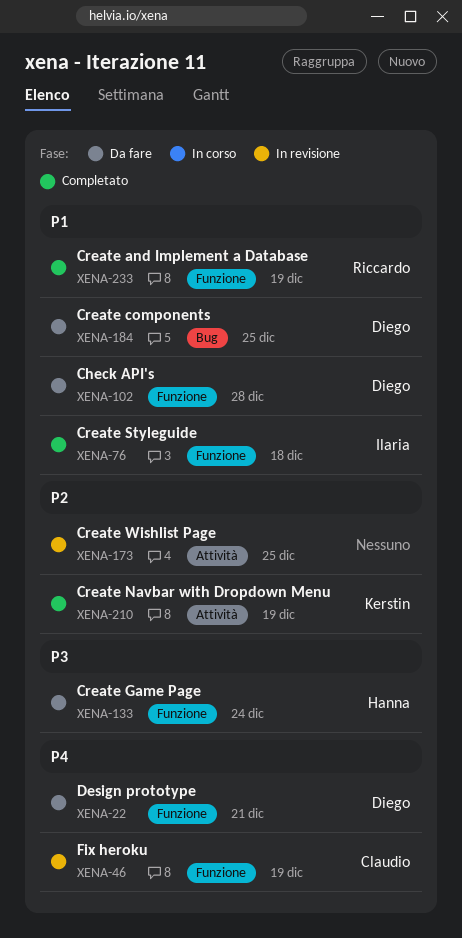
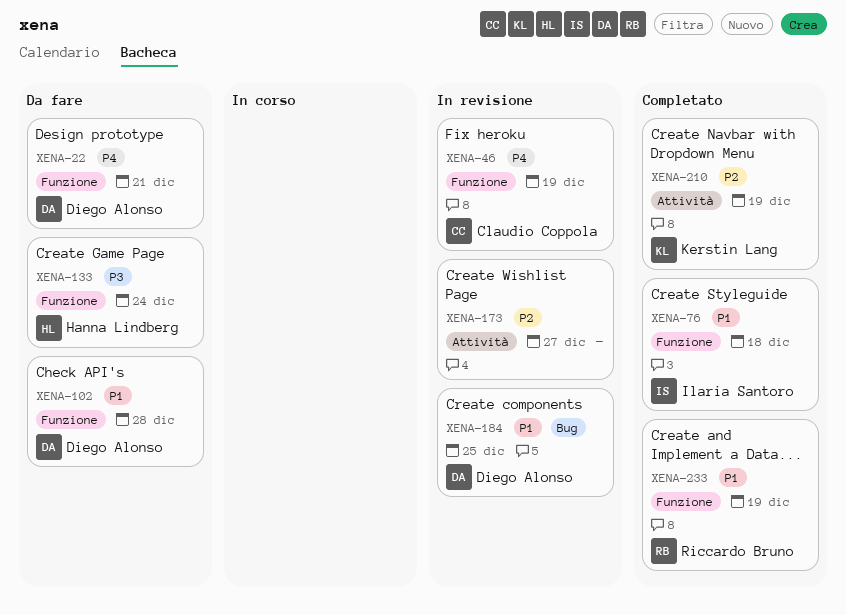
XENA-173, due: Dec 25 -> Dec 27
XENA-184, status: Da fare -> In revisione

